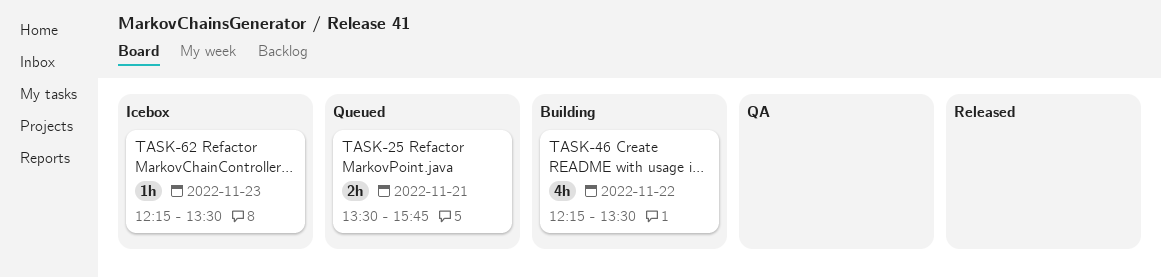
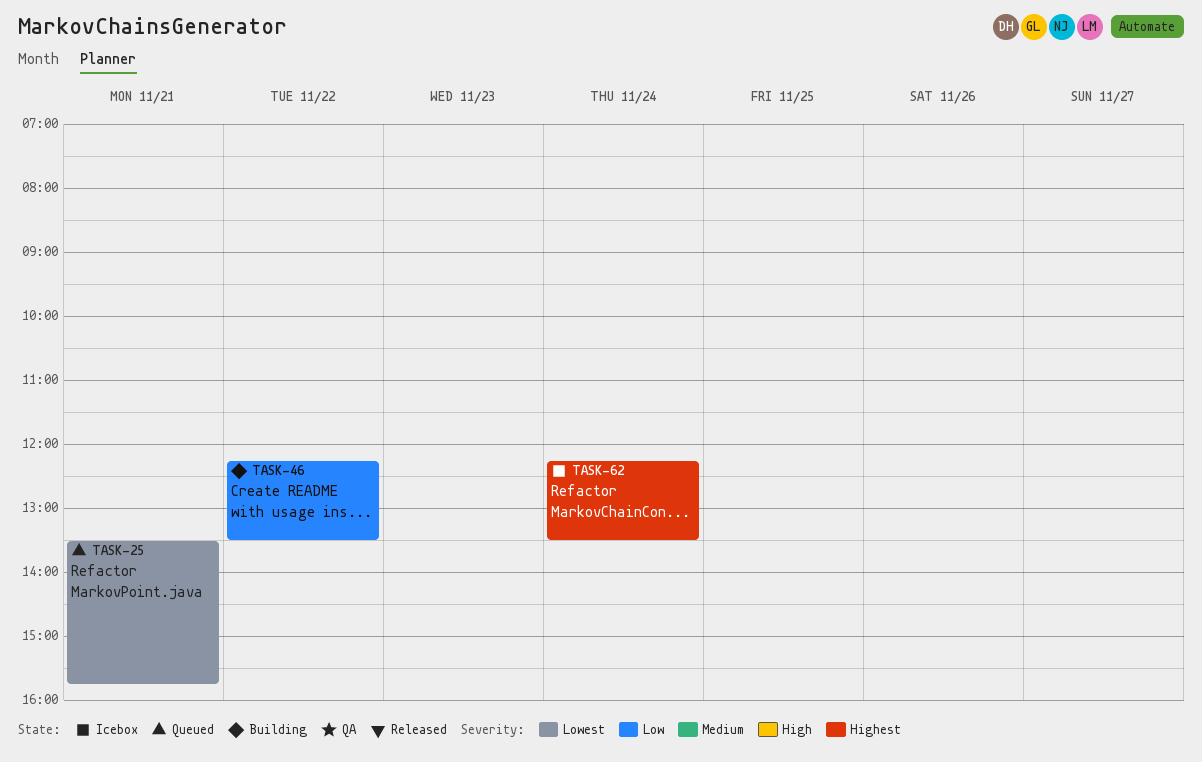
TASK-62, day: Nov 23 -> Nov 24

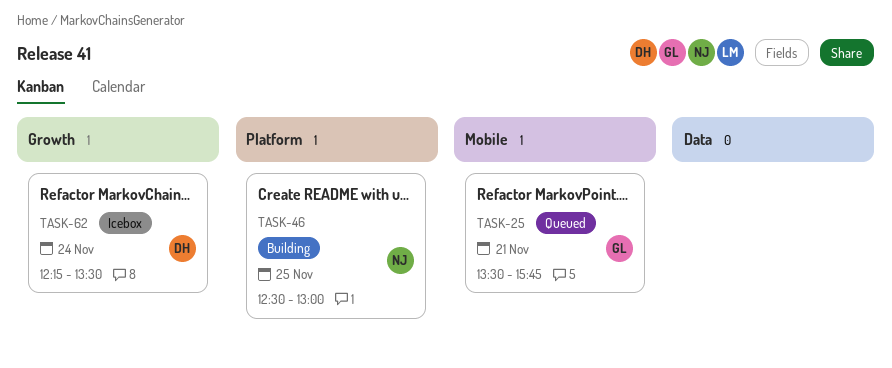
TASK-46, day: Nov 22 -> Nov 25
TASK-46, begins: 12:15 -> 12:30
TASK-46, ends: 13:30 -> 13:00

